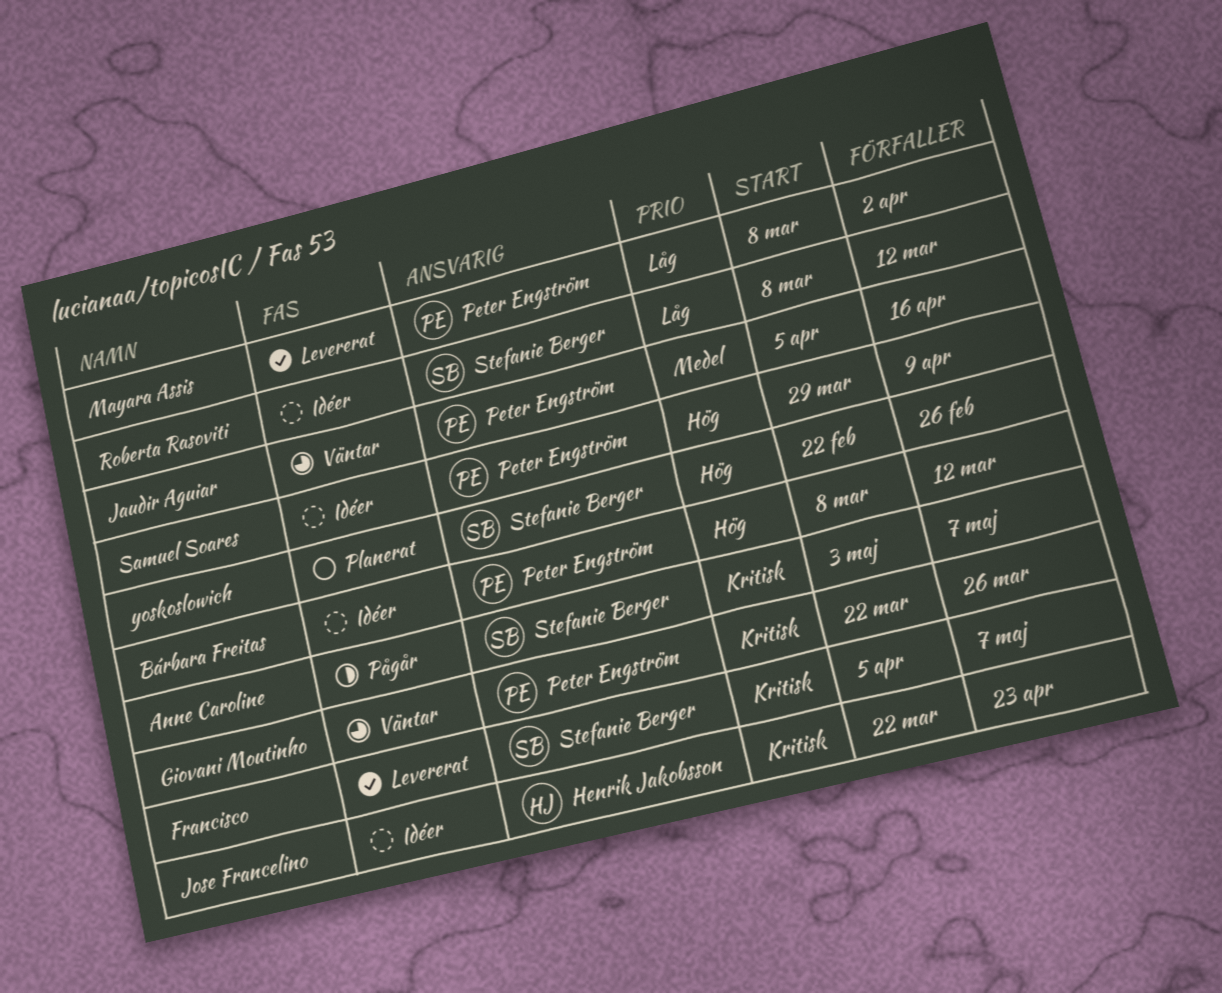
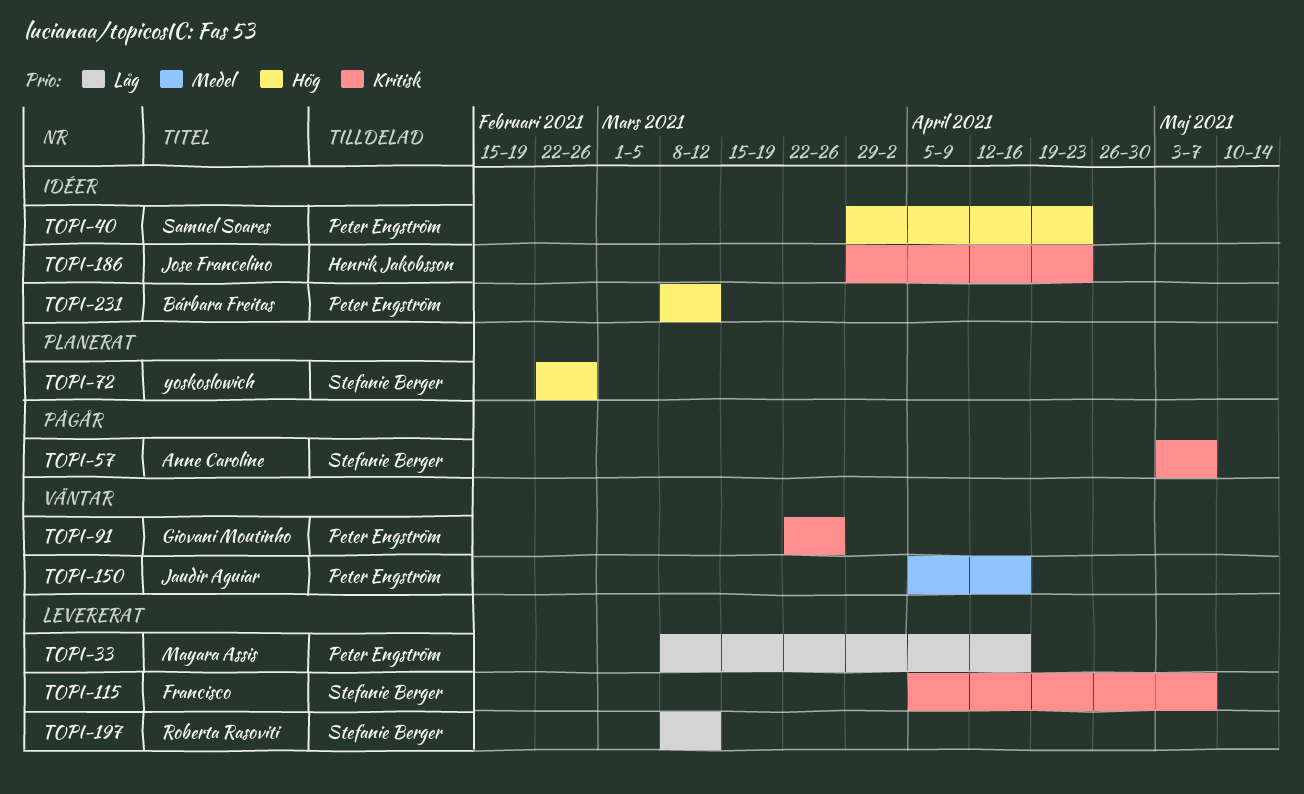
Jose Francelino, start: Mar 22 -> Mar 29
Mayara Assis, due: Apr 2 -> Apr 16
Roberta Rasoviti, status: Idéer -> Levererat
Samuel Soares, due: Apr 9 -> Apr 23

